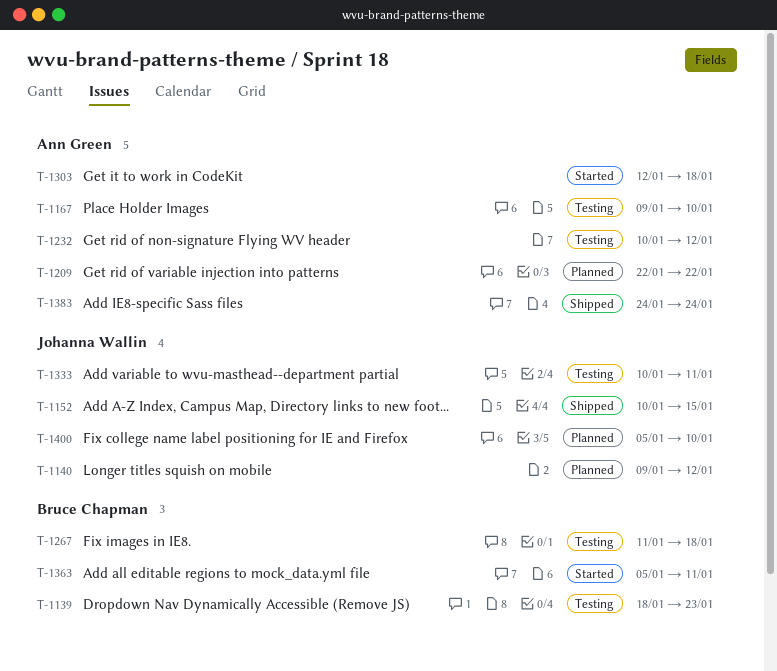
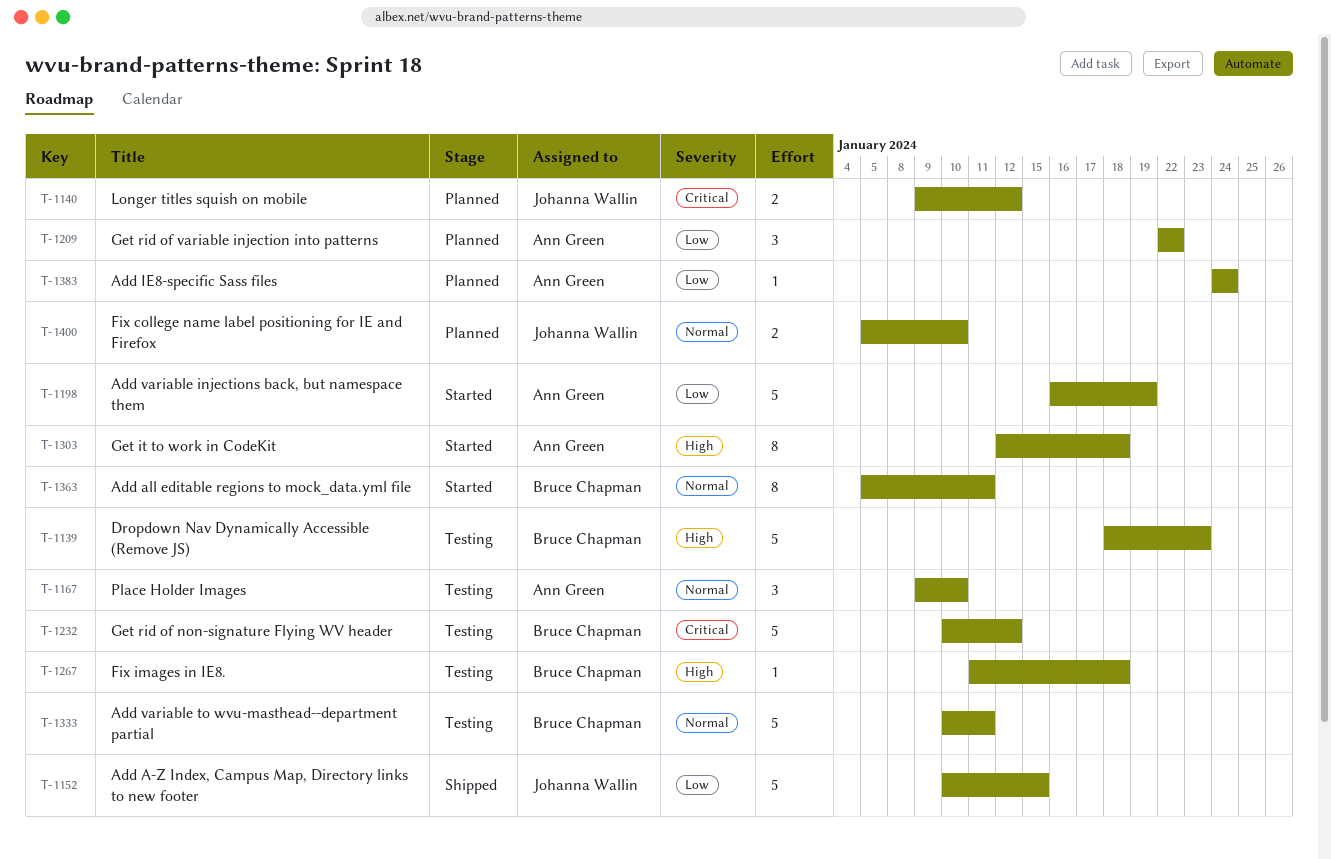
T-1198: none -> present
T-1232, owner: Ann Green -> Bruce Chapman
T-1333, owner: Johanna Wallin -> Bruce Chapman
T-1383, status: Shipped -> Planned

